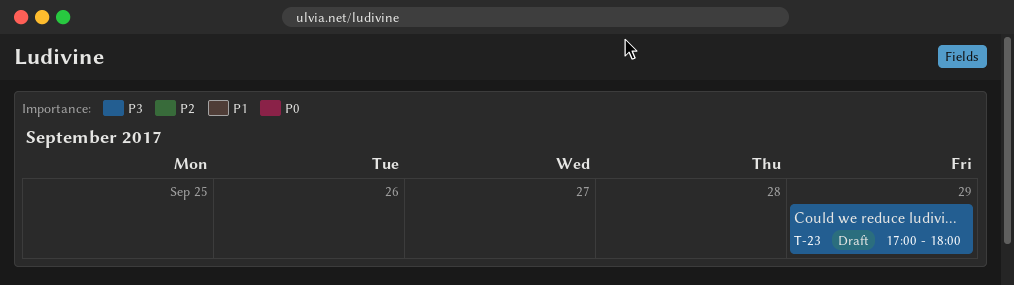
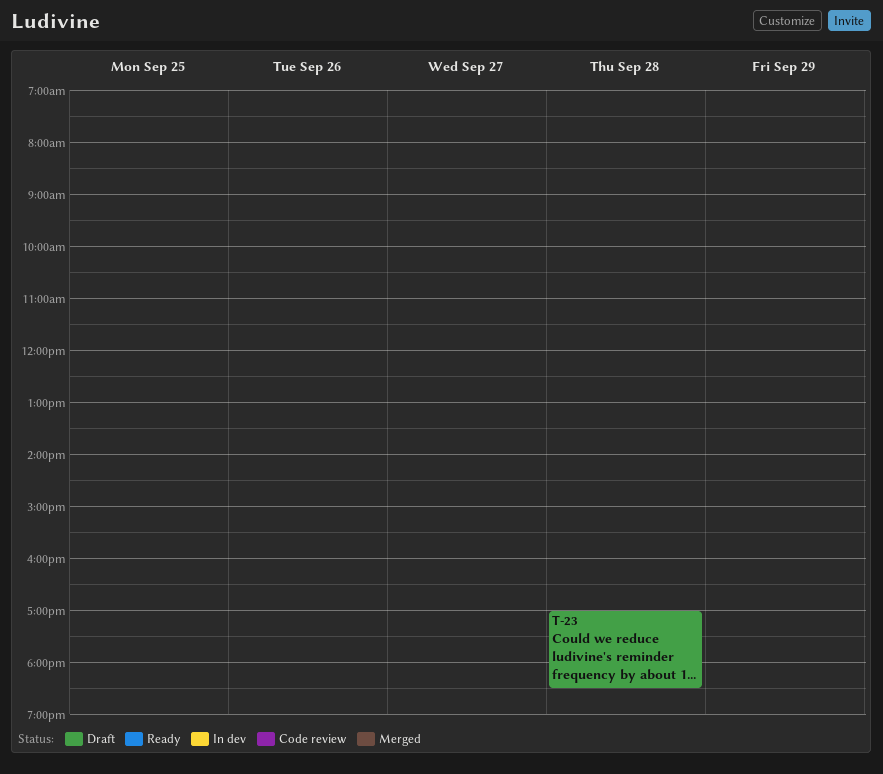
T-23, day: Sep 29 -> Sep 28
T-23, ends: 18:00 -> 18:30

